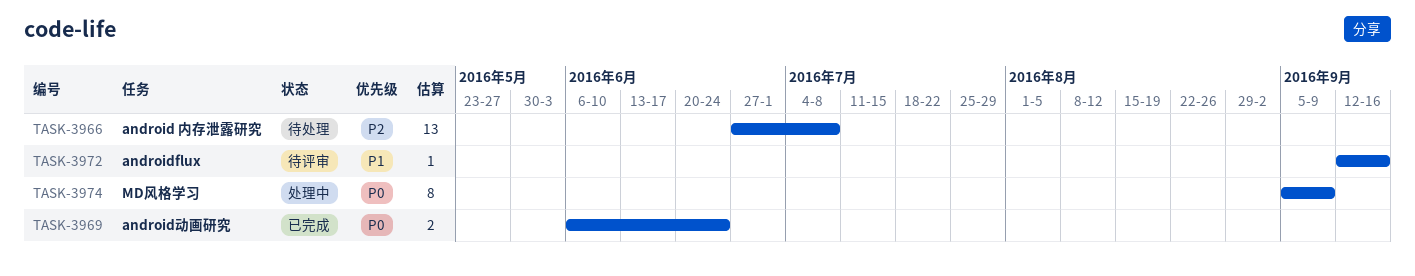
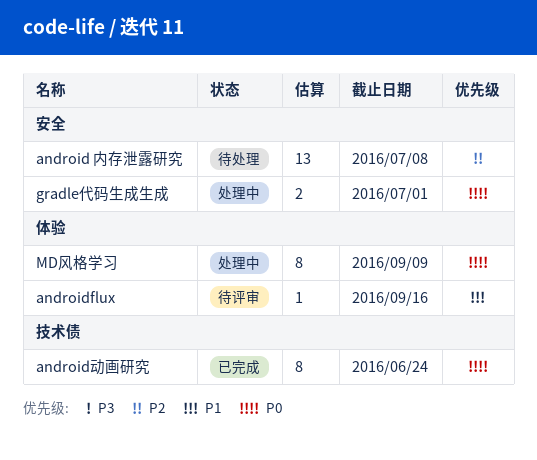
android动画研究, estimate: 2 -> 8
gradle代码生成生成: none -> present

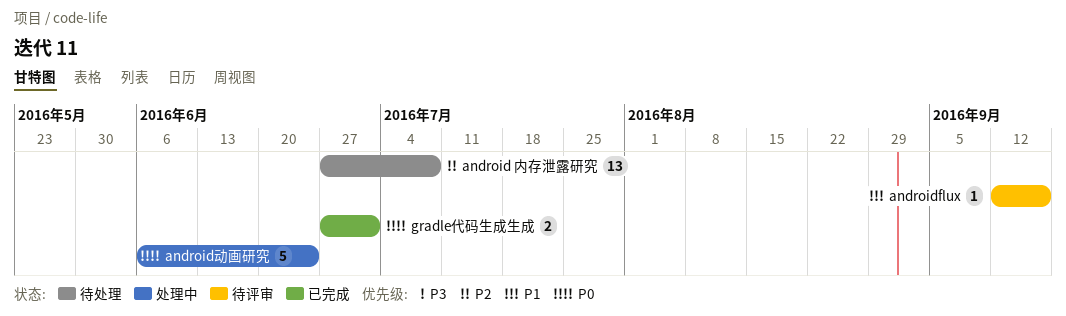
android动画研究, status: 已完成 -> 处理中
android动画研究, estimate: 8 -> 5
gradle代码生成生成, status: 处理中 -> 已完成
MD风格学习: present -> none

